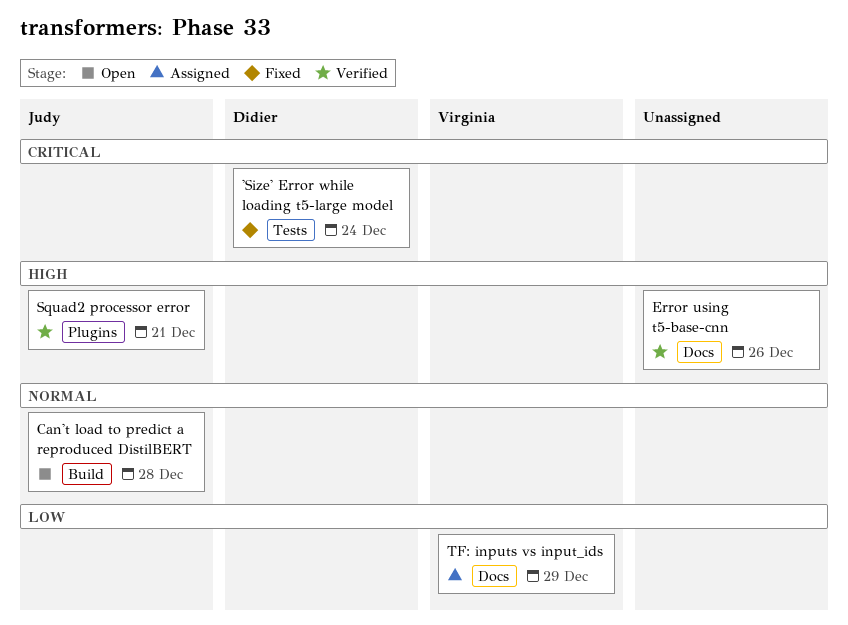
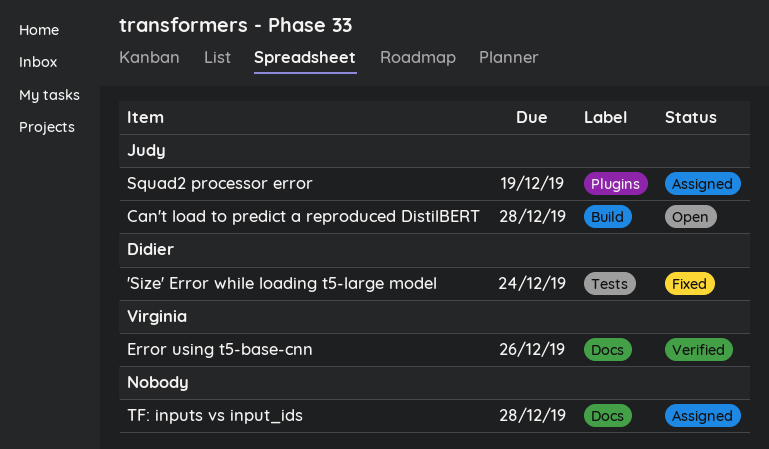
Error using t5-base-cnn, owner: none -> Virginia
Squad2 processor error, status: Verified -> Assigned
Squad2 processor error, due: Dec 21 -> Dec 19
TF: inputs vs input_ids, owner: Virginia -> none
TF: inputs vs input_ids, due: Dec 29 -> Dec 28

